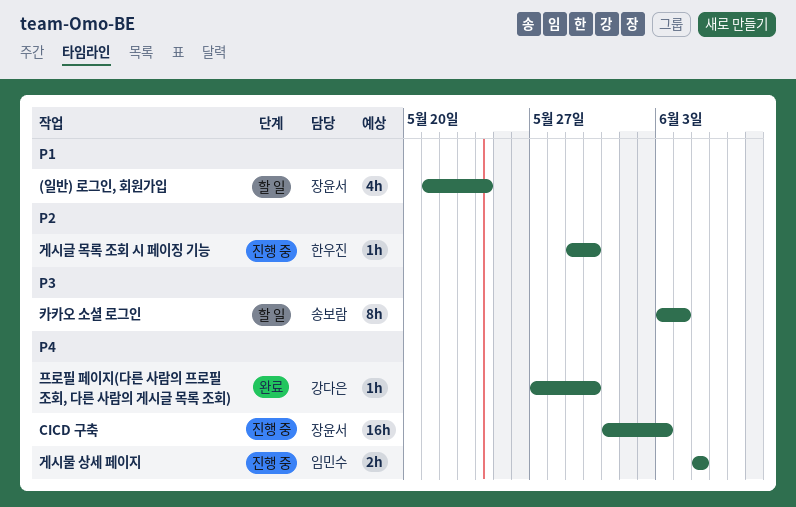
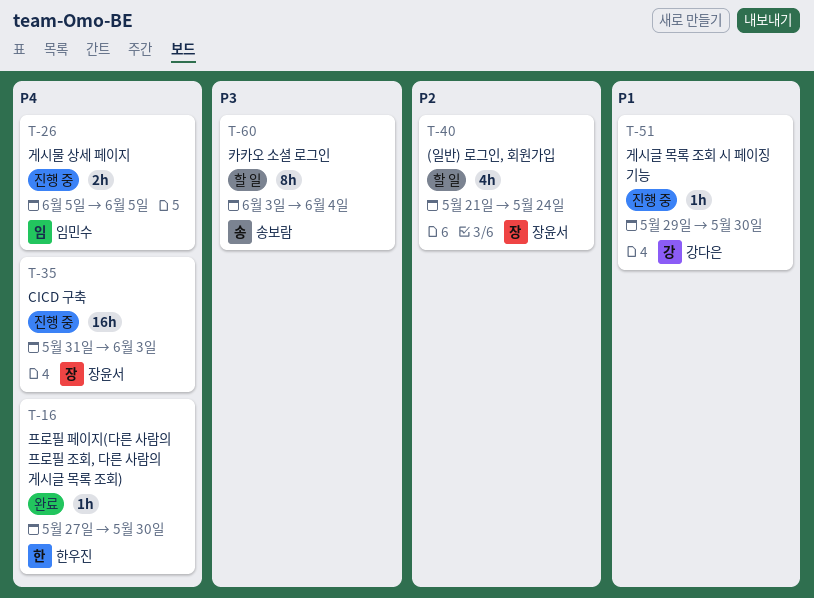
(일반) 로그인, 회원가입, priority: P1 -> P2
게시글 목록 조회 시 페이징 기능, owner: 한우진 -> 강다은
게시글 목록 조회 시 페이징 기능, priority: P2 -> P1
프로필 페이지(다른 사람의 프로필 조회, 다른 사람의 게시글 목록 조회), owner: 강다은 -> 한우진

